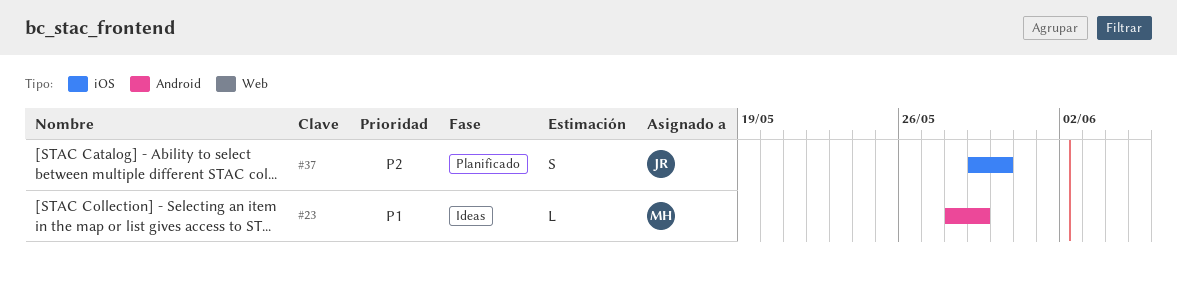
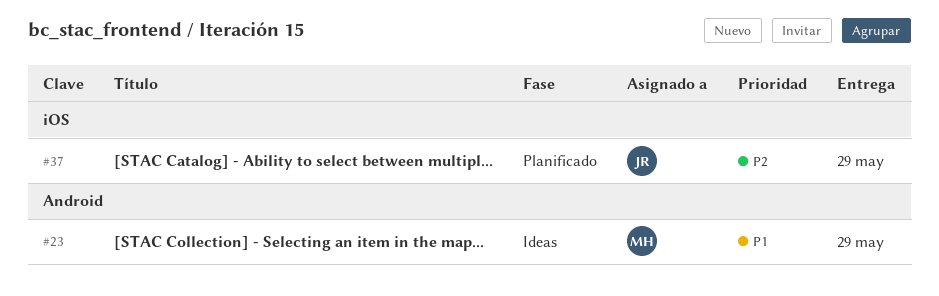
#37, due: May 30 -> May 29

